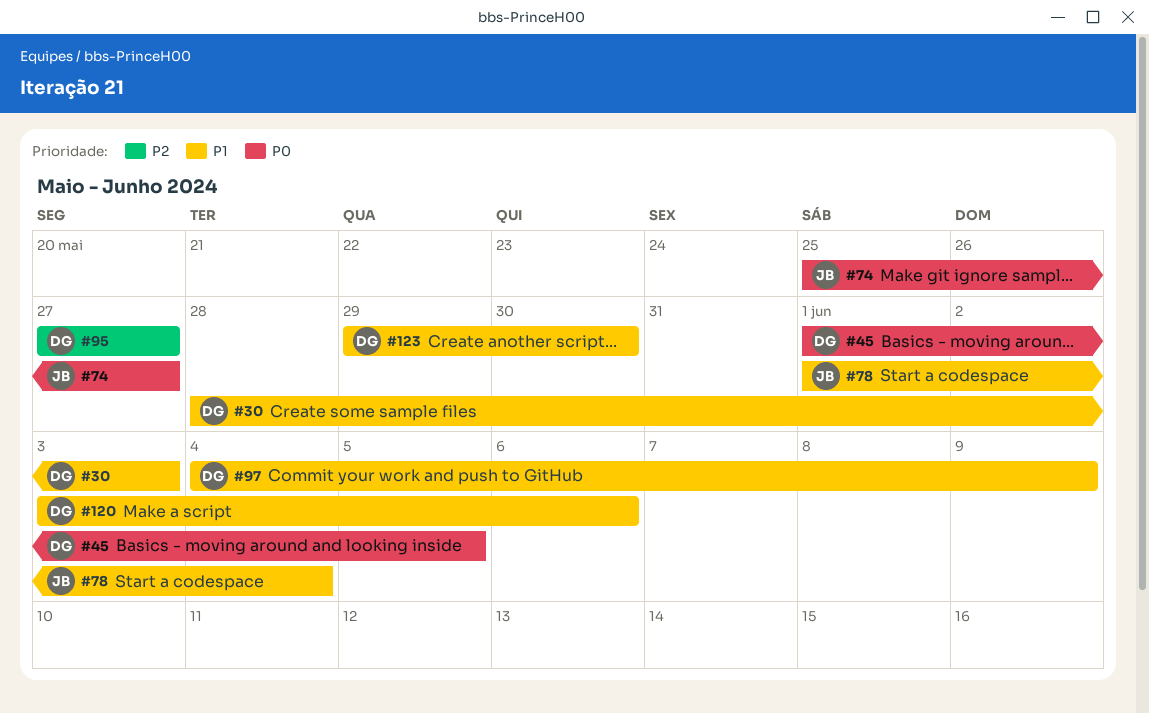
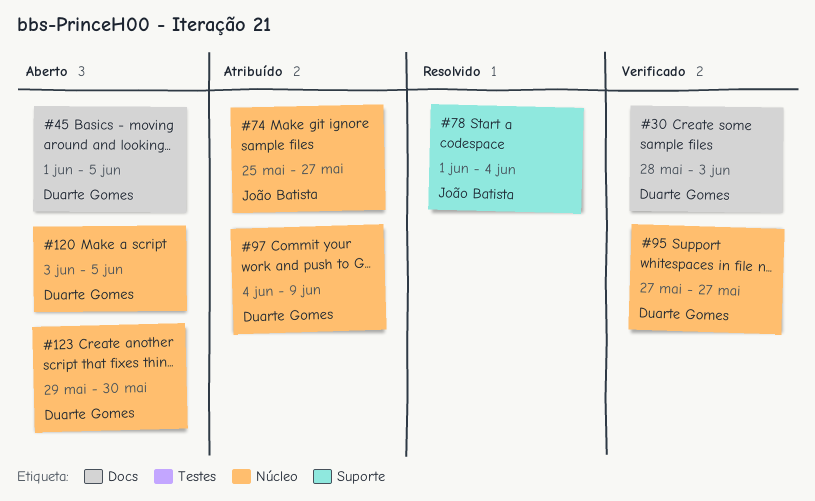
#120, due: Jun 6 -> Jun 5

